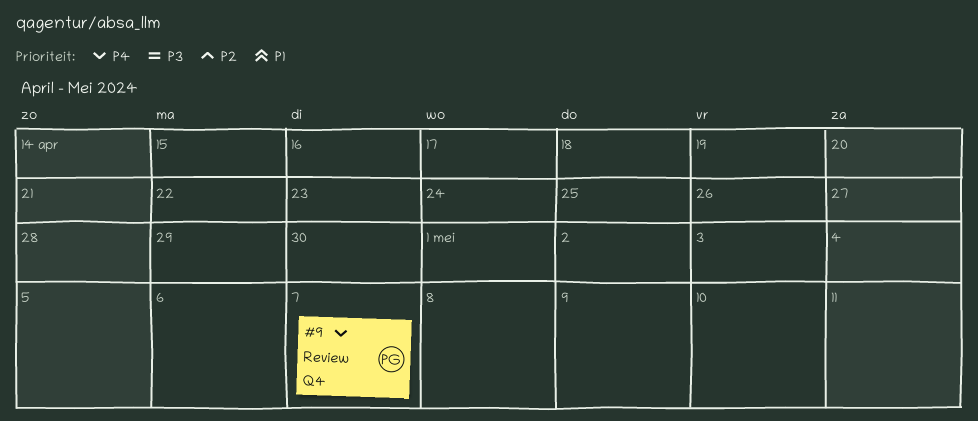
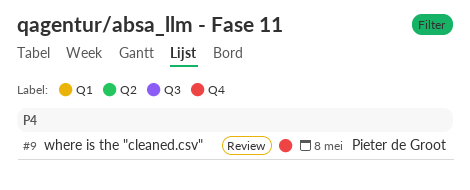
#9, due: May 7 -> May 8

